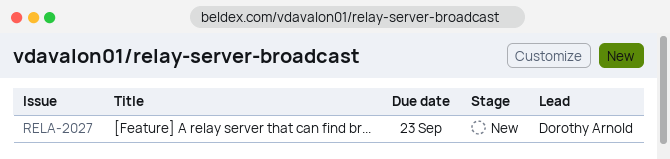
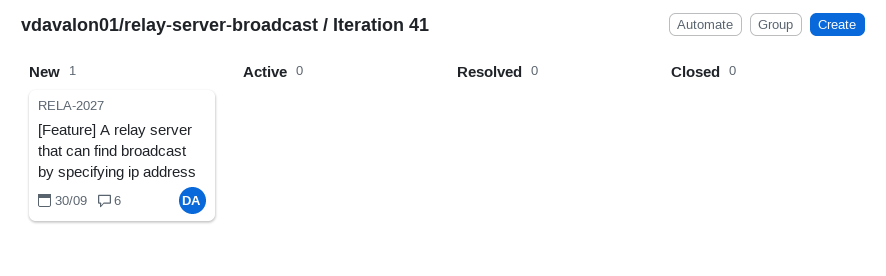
RELA-2027, due: Sep 23 -> Sep 30

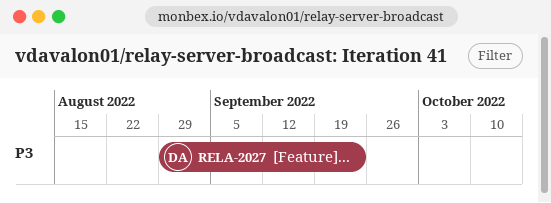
RELA-2027, due: Sep 30 -> Sep 23

